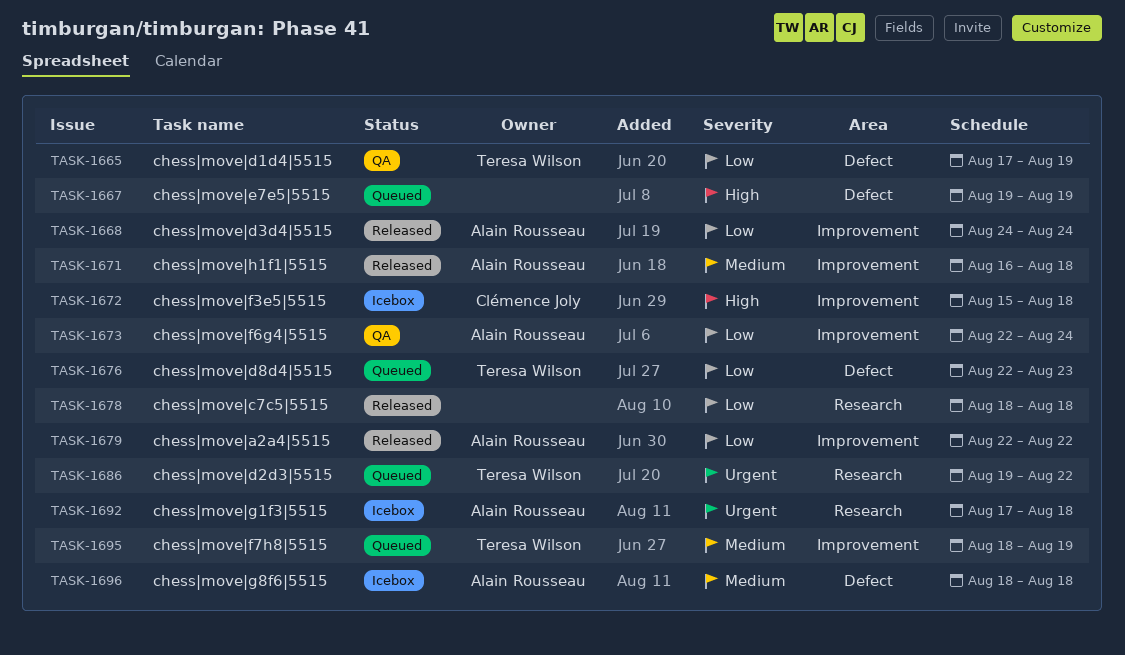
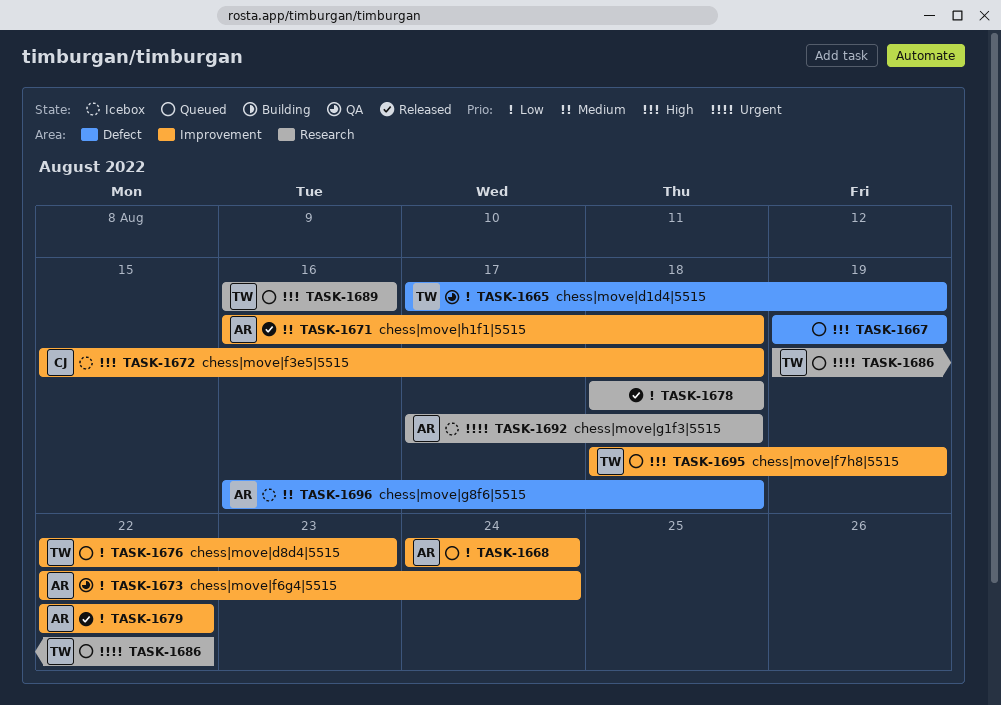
TASK-1668, status: Released -> Queued
TASK-1676, label: Defect -> Improvement
TASK-1689: none -> present
TASK-1695, priority: Medium -> High
TASK-1696, start: Aug 18 -> Aug 16

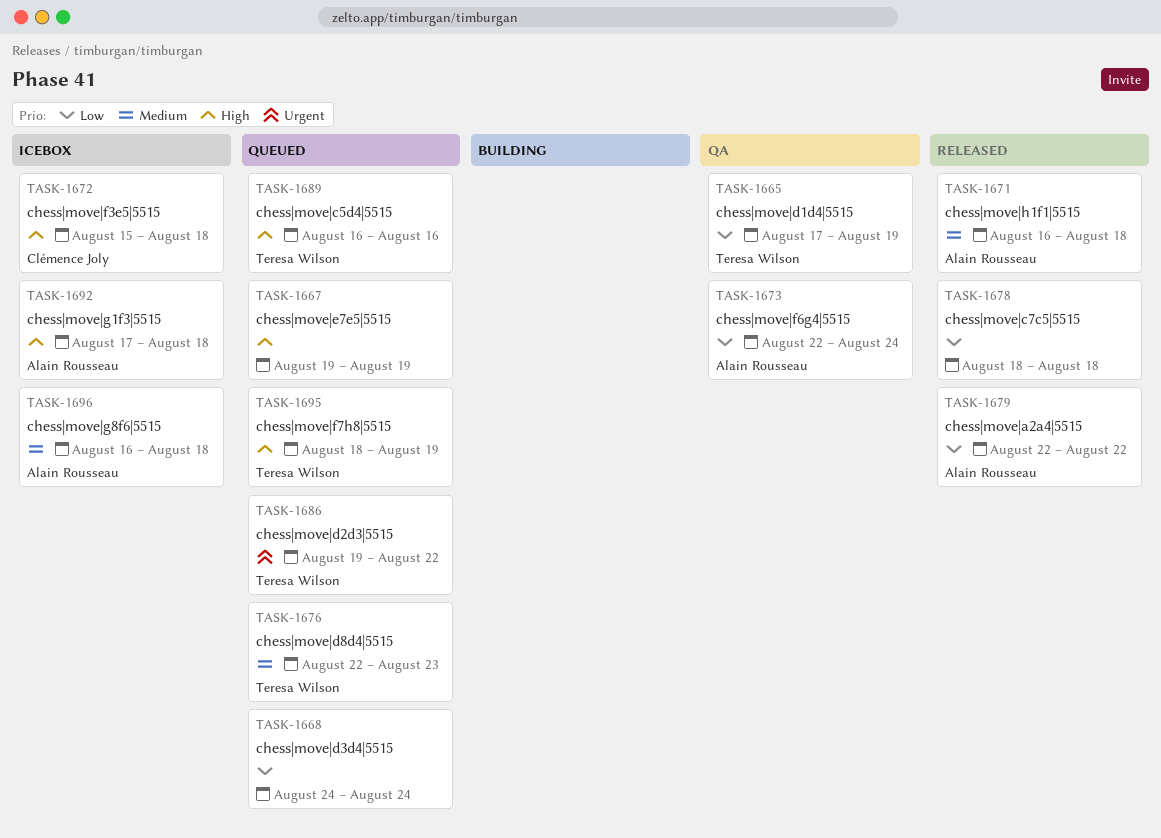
TASK-1668, owner: Alain Rousseau -> none
TASK-1676, priority: Low -> Medium
TASK-1692, priority: Urgent -> High

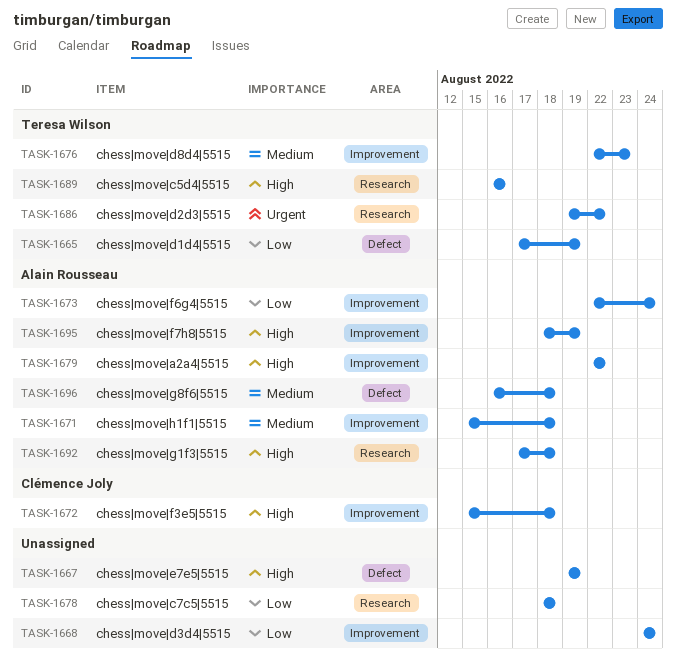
TASK-1671, start: Aug 16 -> Aug 15
TASK-1679, priority: Low -> High
TASK-1695, owner: Teresa Wilson -> Alain Rousseau

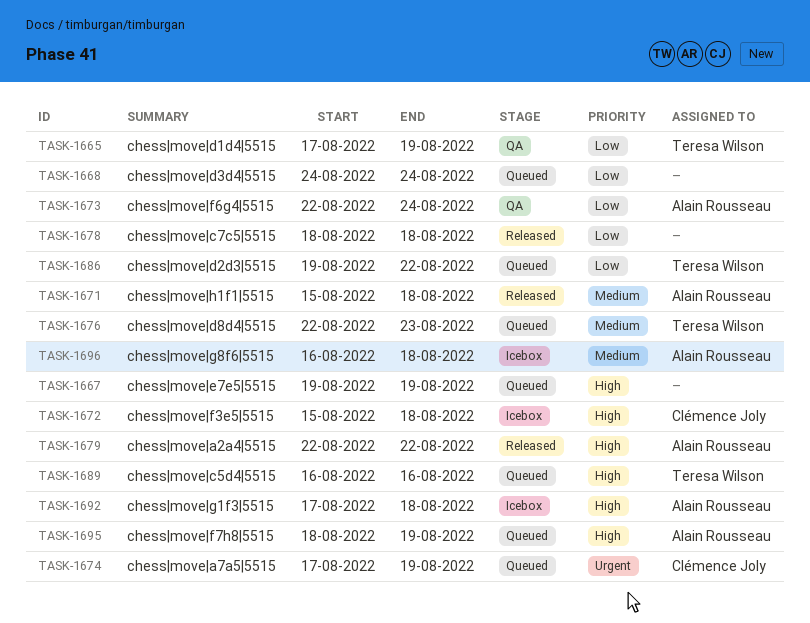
TASK-1674: none -> present
TASK-1686, priority: Urgent -> Low

